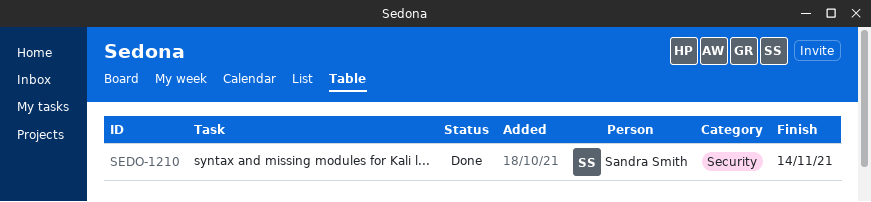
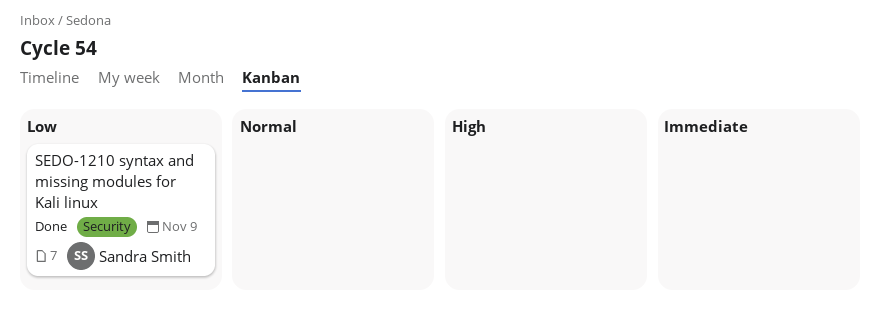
SEDO-1210, due: Nov 14 -> Nov 9

